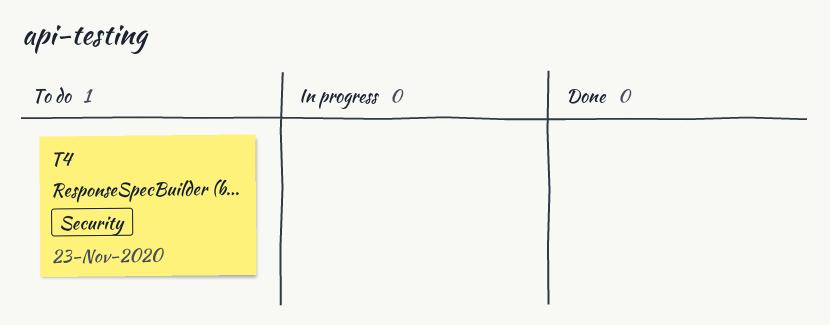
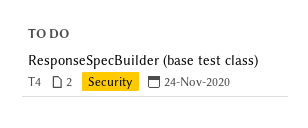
T4, due: Nov 23 -> Nov 24

